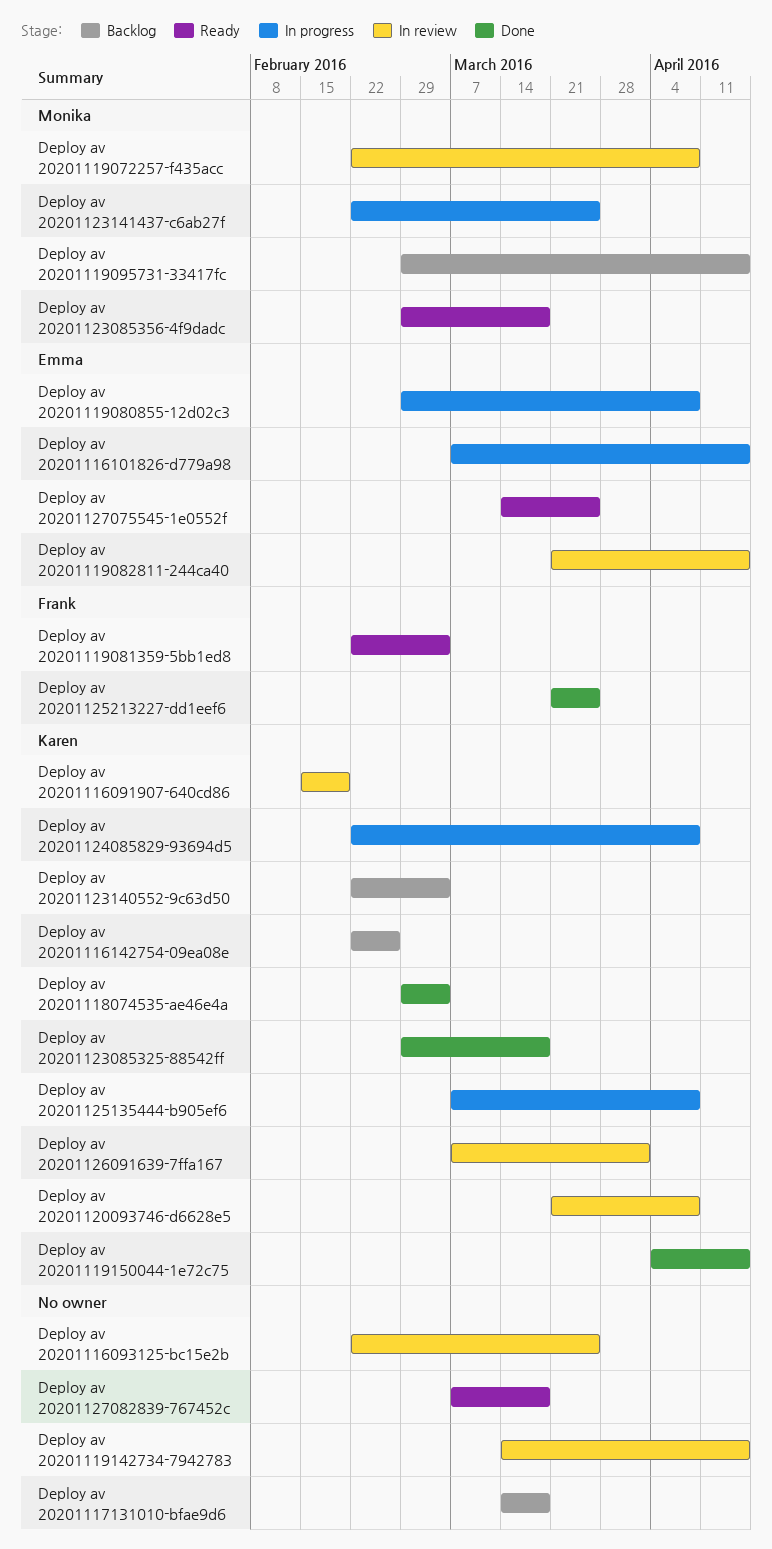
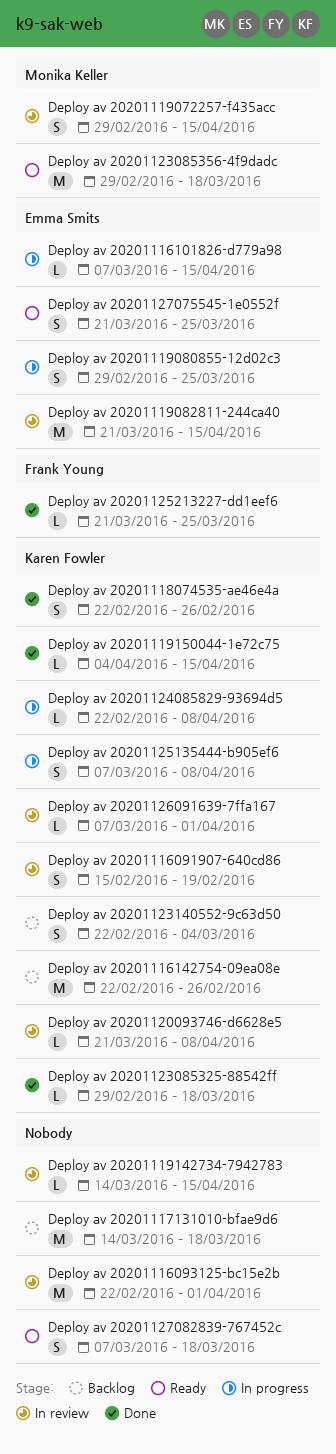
Deploy av 20201116093125-bc15e2b, due: Mar 25 -> Apr 1
Deploy av 20201118074535-ae46e4a, start: Feb 29 -> Feb 22
Deploy av 20201118074535-ae46e4a, due: Mar 4 -> Feb 26
Deploy av 20201119072257-f435acc, start: Feb 22 -> Feb 29
Deploy av 20201119072257-f435acc, due: Apr 8 -> Apr 15
Deploy av 20201119080855-12d02c3, due: Apr 8 -> Mar 25
Deploy av 20201119081359-5bb1ed8: present -> none
Deploy av 20201119095731-33417fc: present -> none
Deploy av 20201123141437-c6ab27f: present -> none
Deploy av 20201127075545-1e0552f, start: Mar 14 -> Mar 21

